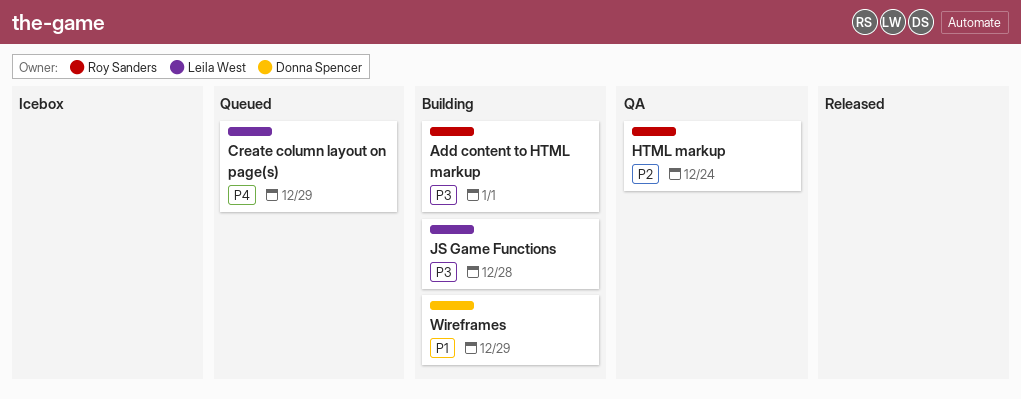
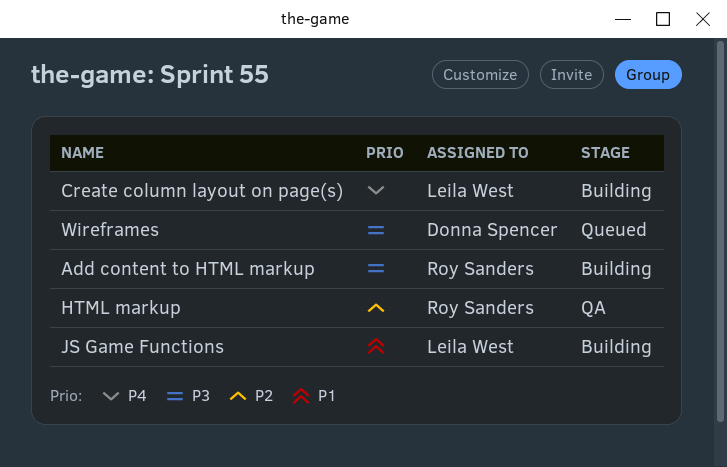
Create column layout on page(s), status: Queued -> Building
JS Game Functions, priority: P3 -> P1
Wireframes, status: Building -> Queued
Wireframes, priority: P1 -> P3

